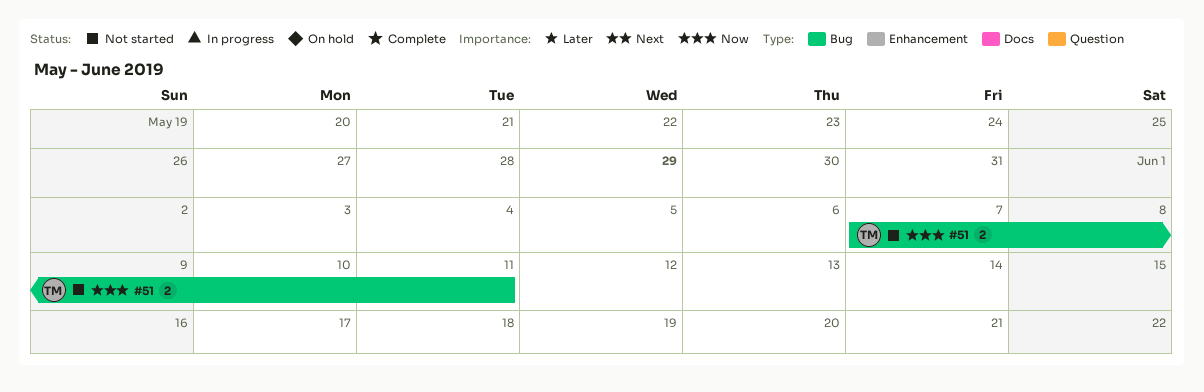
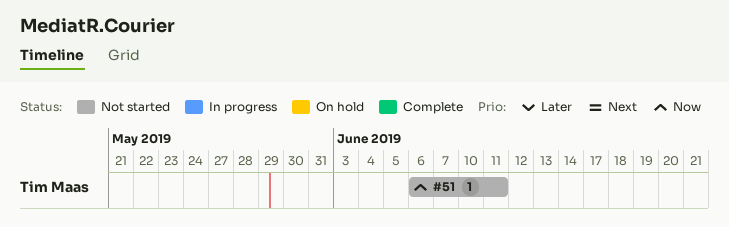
#51, estimate: 2 -> 1
#51, start: Jun 7 -> Jun 6

